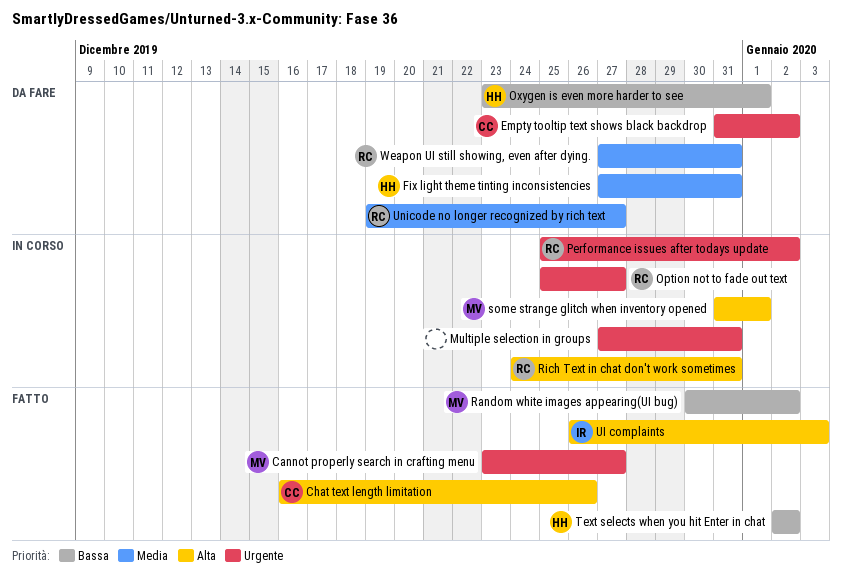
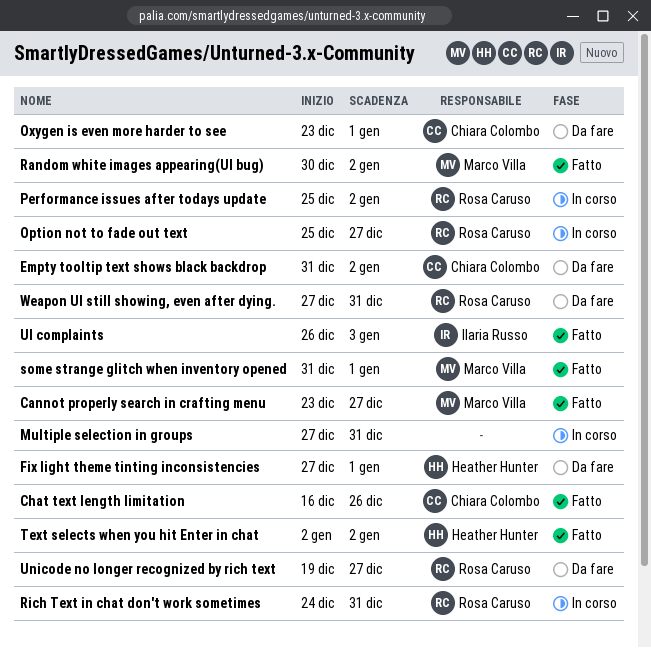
Fix light theme tinting inconsistencies, due: Dec 31 -> Jan 1
Oxygen is even more harder to see, owner: Heather Hunter -> Chiara Colombo
some strange glitch when inventory opened, status: In corso -> Fatto

